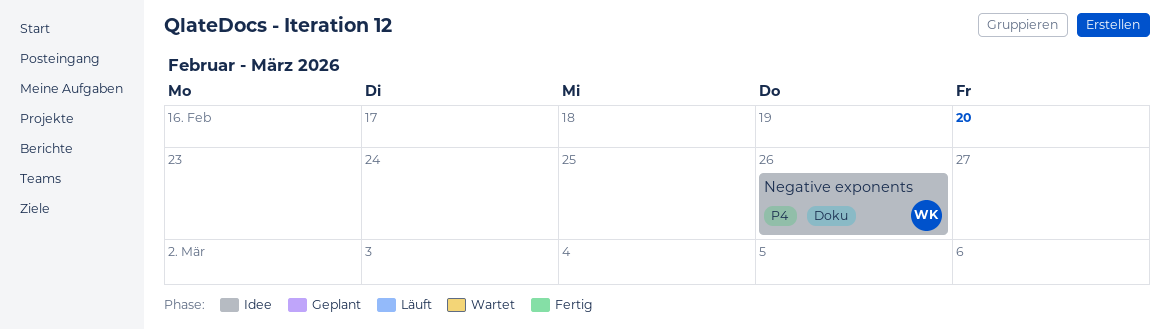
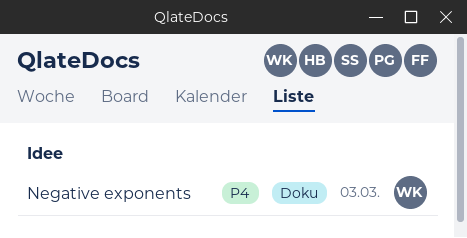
Negative exponents, due: Feb 26 -> Mar 3

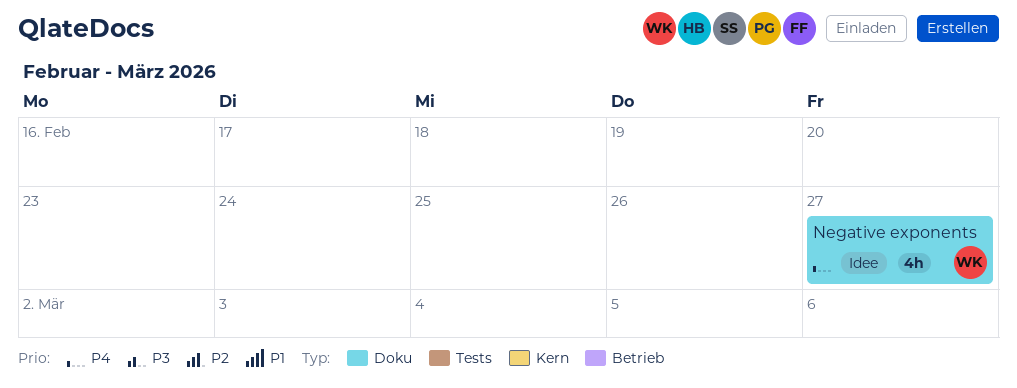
Negative exponents, due: Mar 3 -> Feb 27

